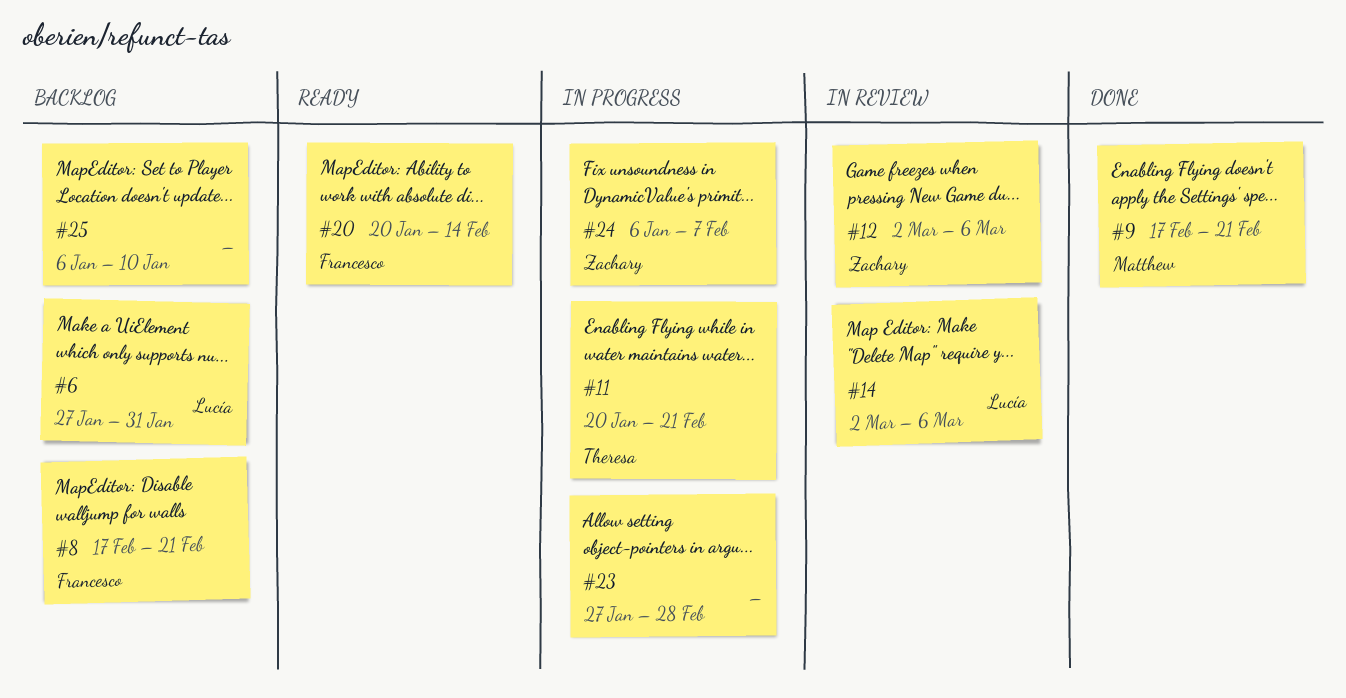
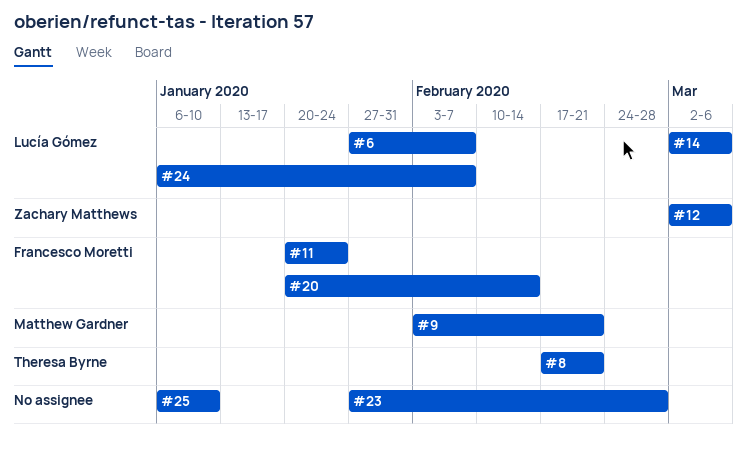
#6, due: Jan 31 -> Feb 7
#8, owner: Francesco Moretti -> Theresa Byrne
#9, start: Feb 17 -> Feb 3
#11, owner: Theresa Byrne -> Francesco Moretti
#11, due: Feb 21 -> Jan 24
#24, owner: Zachary Matthews -> Lucía Gómez

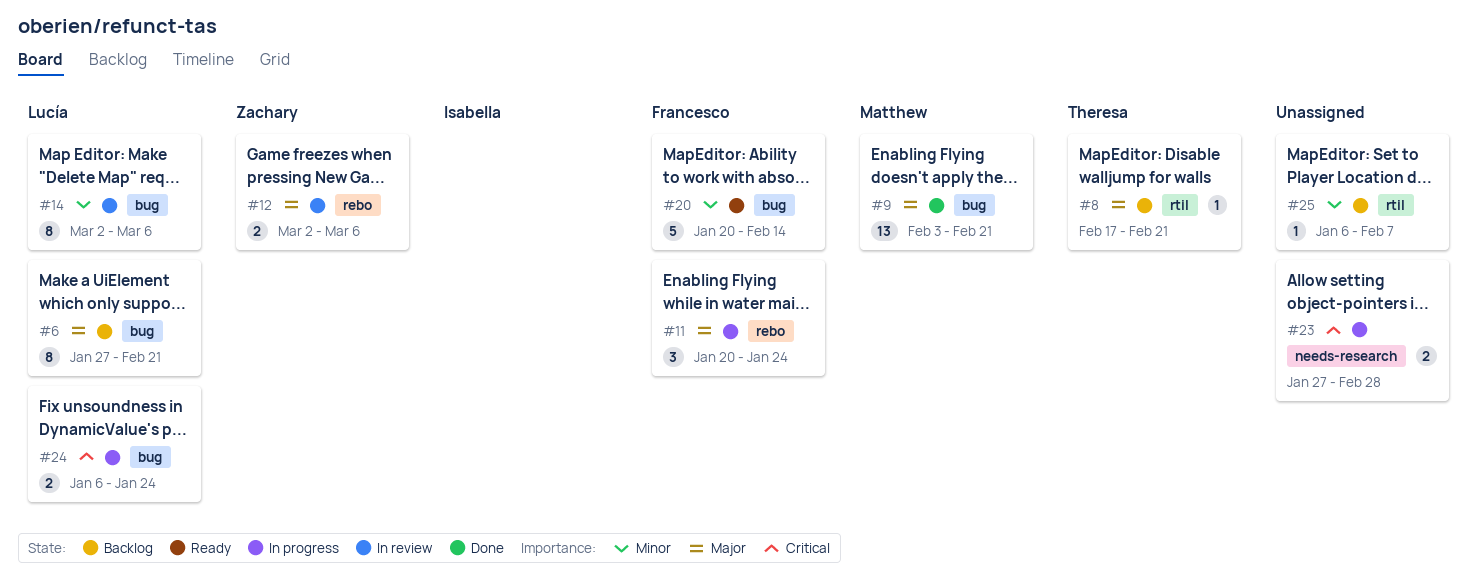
#6, due: Feb 7 -> Feb 21
#24, due: Feb 7 -> Jan 24
#25, due: Jan 10 -> Feb 7

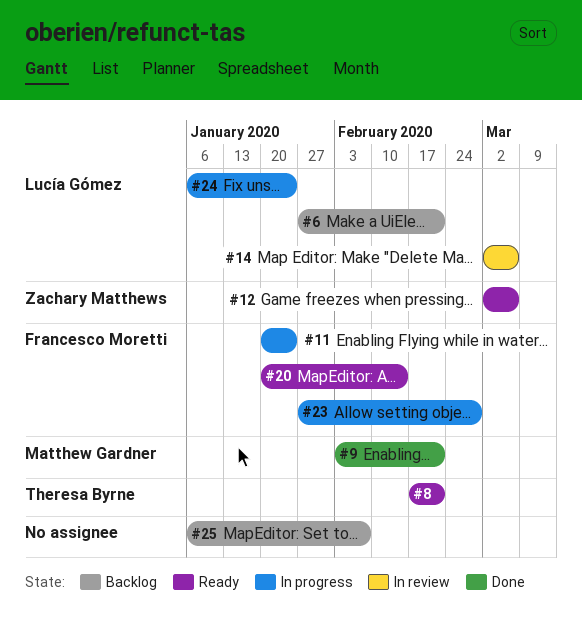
#8, status: Backlog -> Ready
#12, status: In review -> Ready
#23, owner: none -> Francesco Moretti

